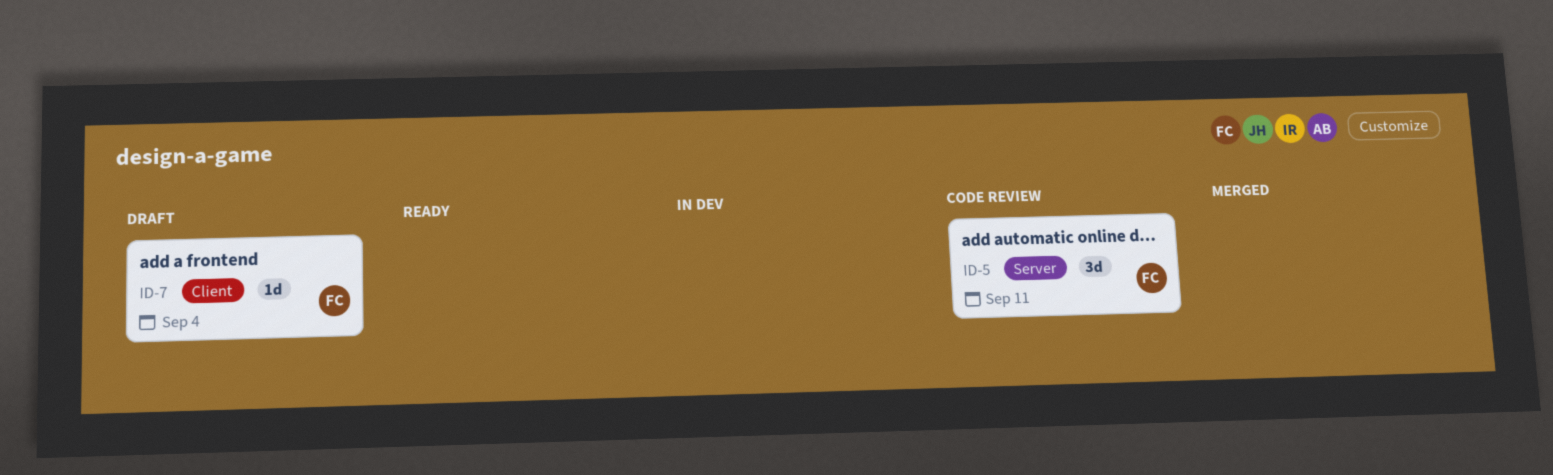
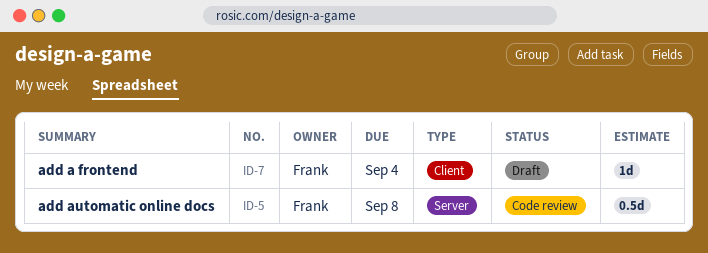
ID-5, estimate: 3d -> 0.5d
ID-5, due: Sep 11 -> Sep 8

